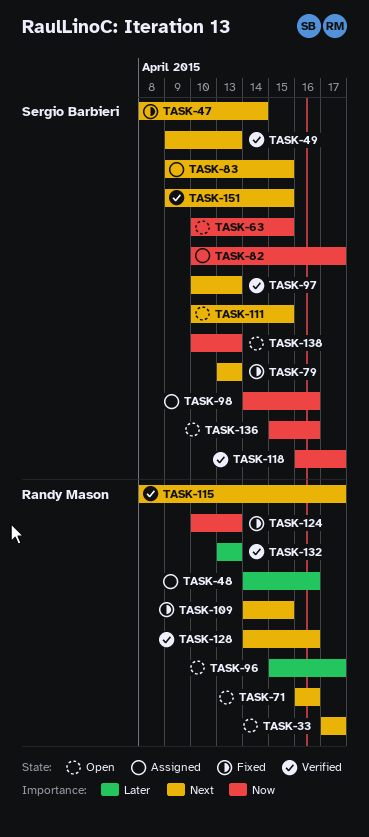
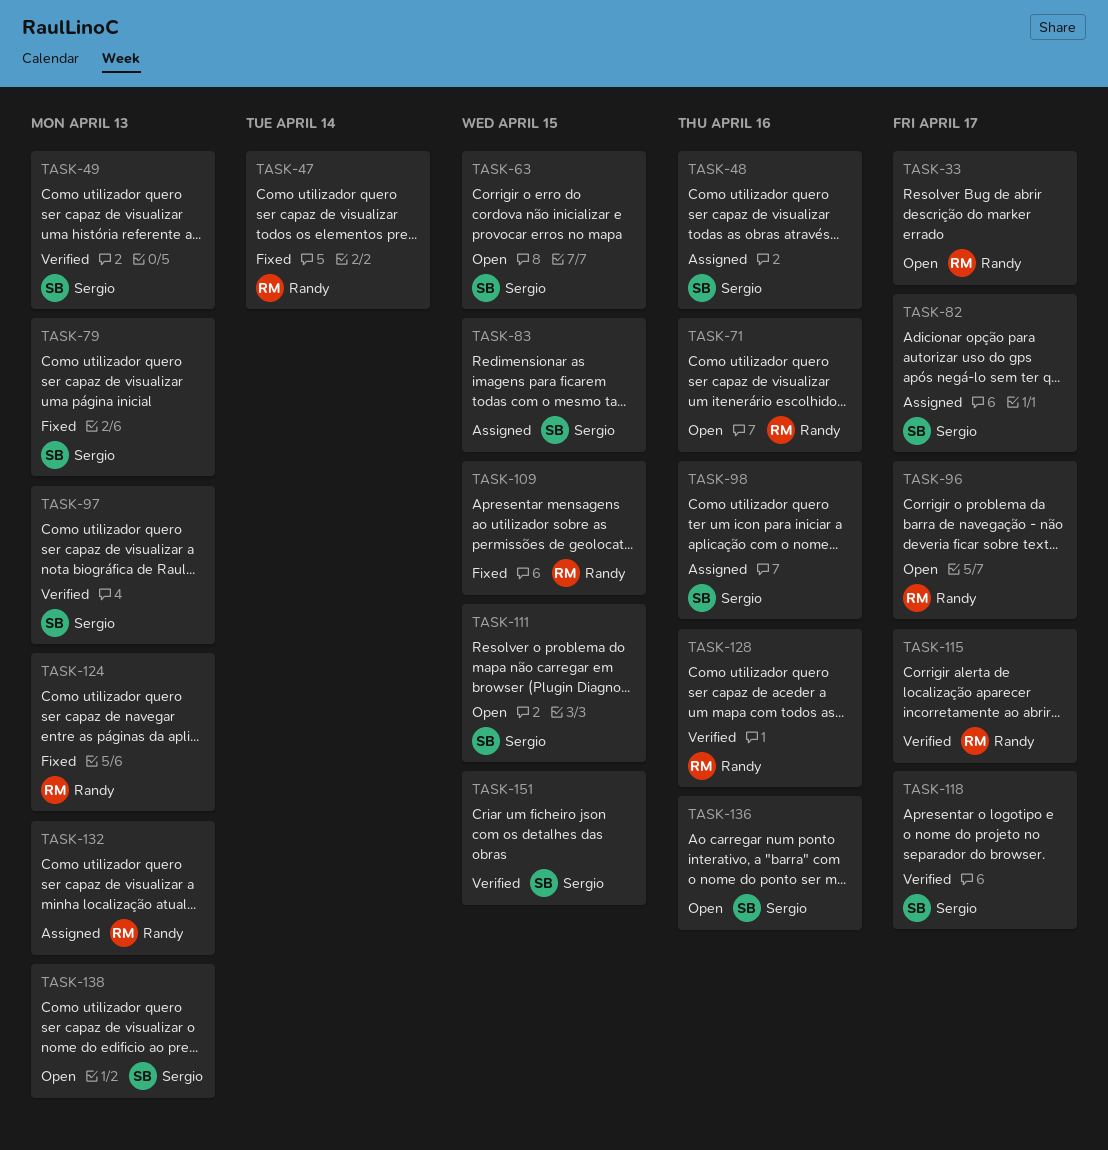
TASK-47, owner: Sergio Barbieri -> Randy Mason
TASK-48, owner: Randy Mason -> Sergio Barbieri
TASK-132, status: Verified -> Assigned

